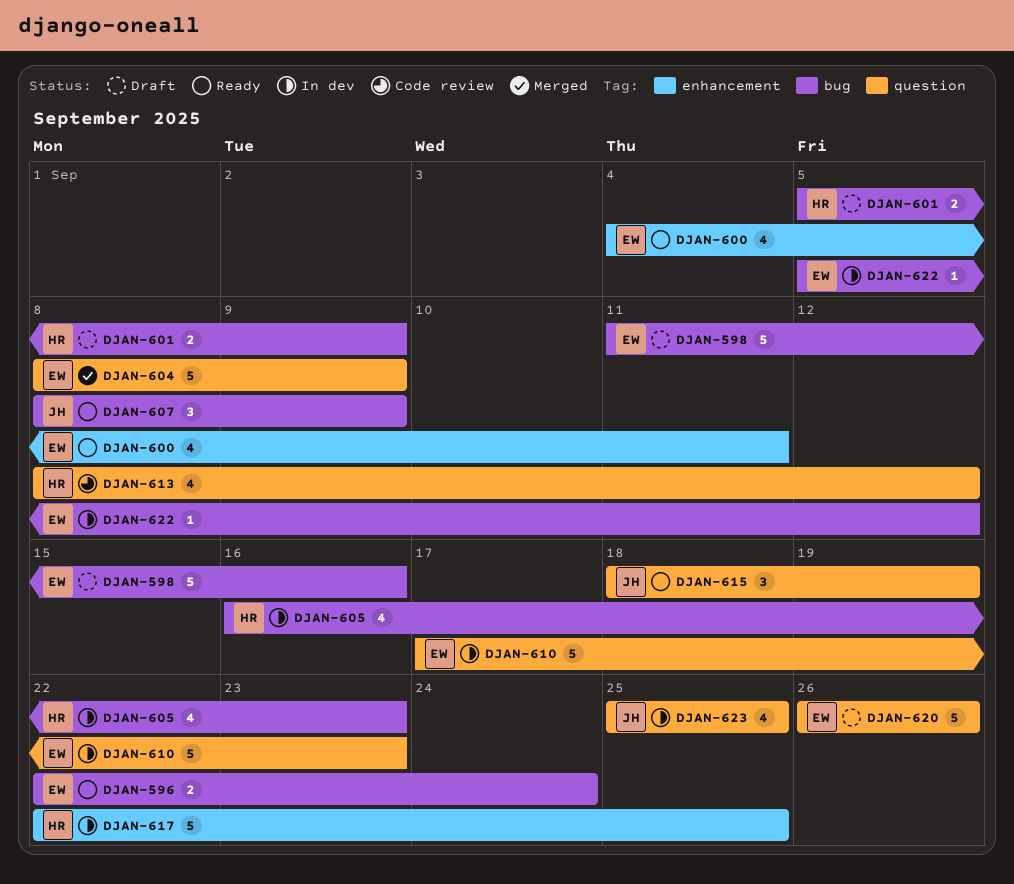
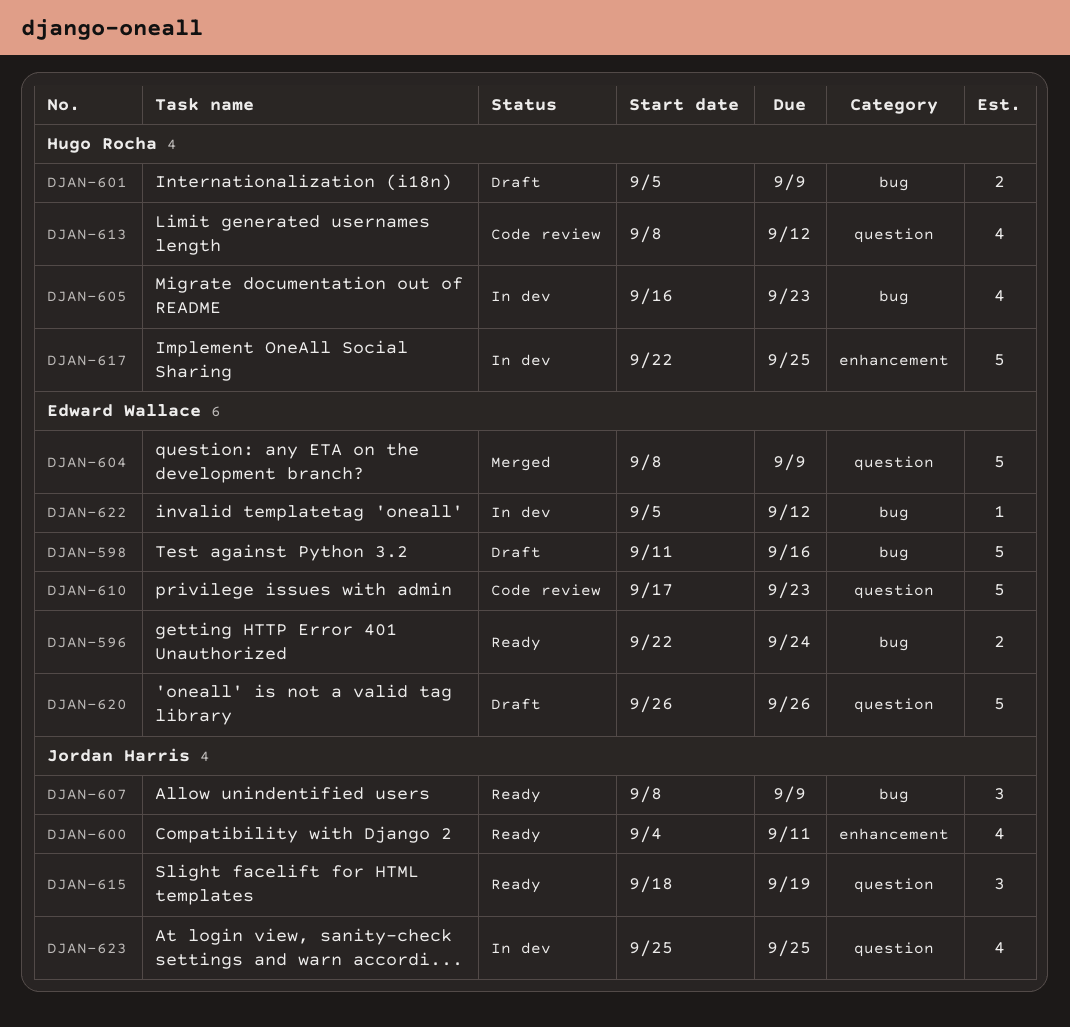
DJAN-600, owner: Edward Wallace -> Jordan Harris
DJAN-610, status: In dev -> Code review

